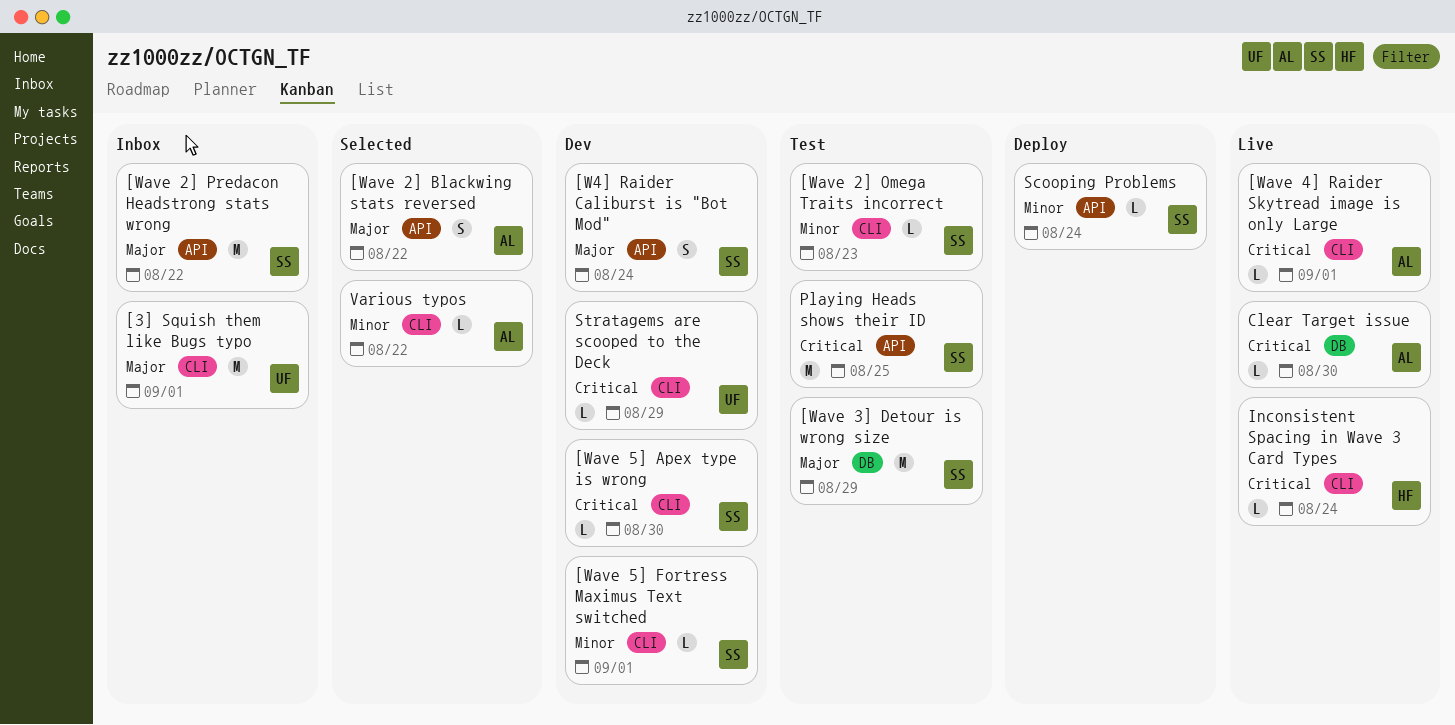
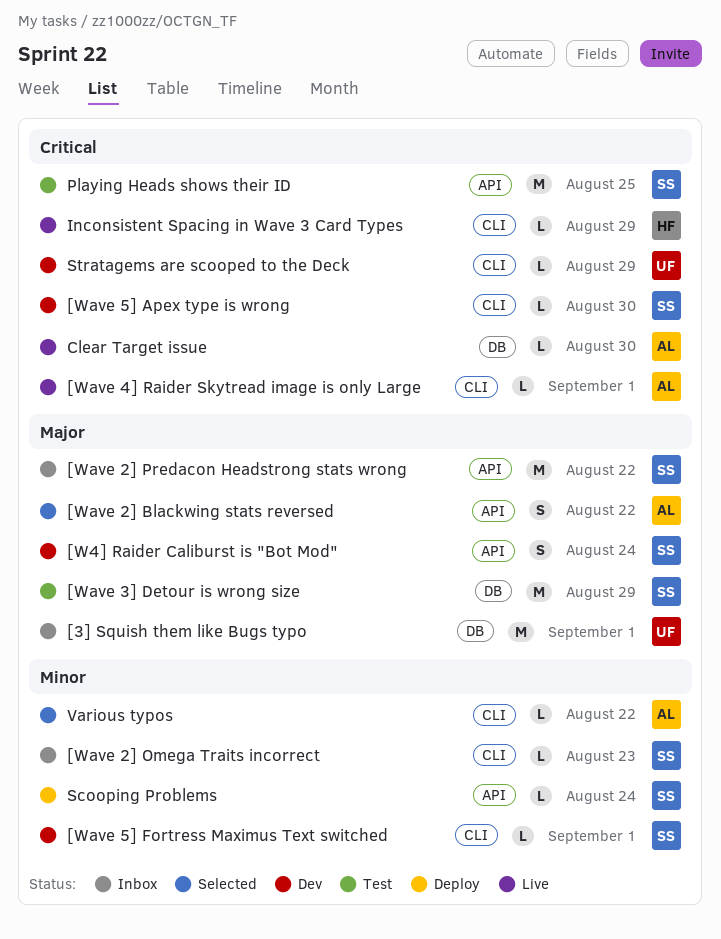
[3] Squish them like Bugs typo, label: CLI -> DB
[Wave 2] Omega Traits incorrect, status: Test -> Inbox
Inconsistent Spacing in Wave 3 Card Types, due: Aug 24 -> Aug 29

